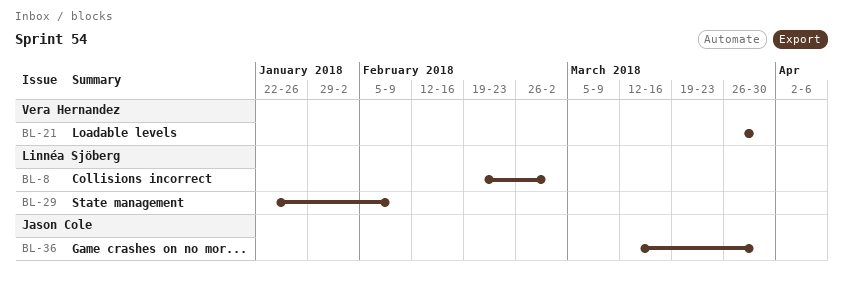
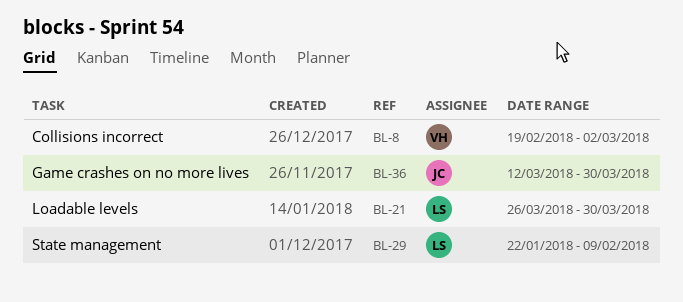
BL-8, owner: Linnéa Sjöberg -> Vera Hernandez
BL-21, owner: Vera Hernandez -> Linnéa Sjöberg

